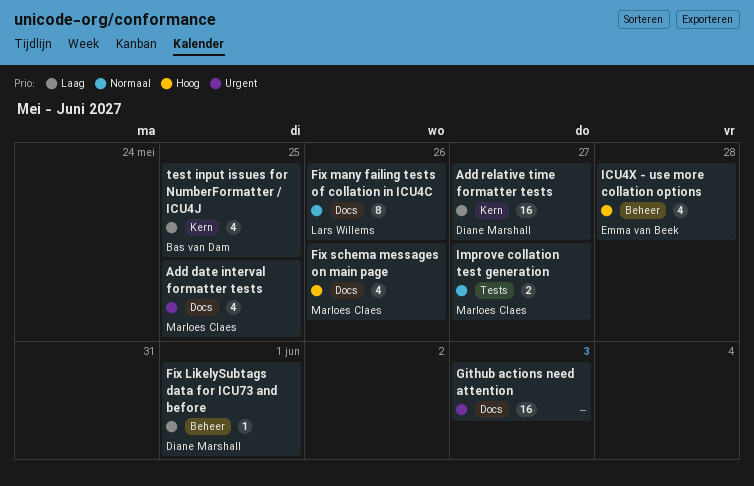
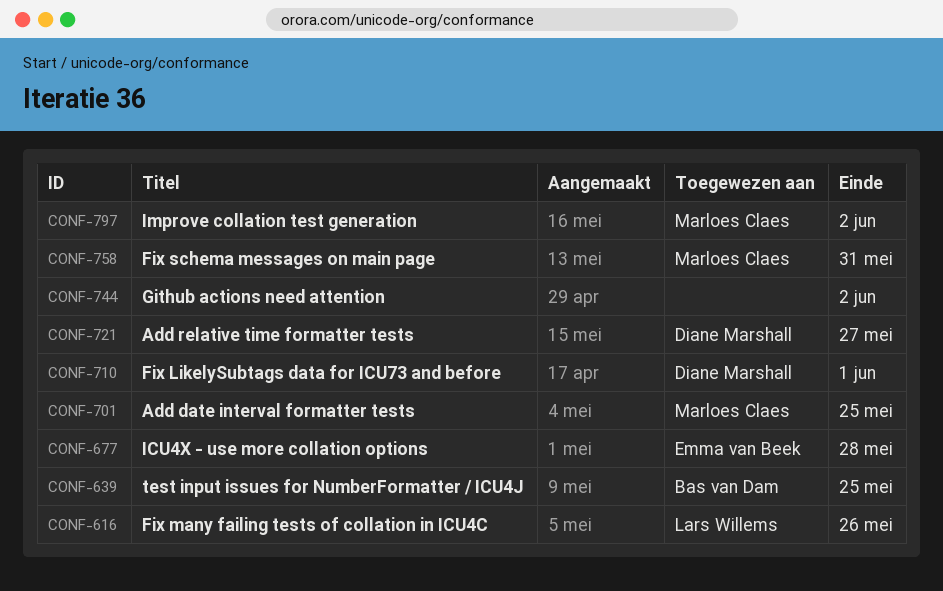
Fix schema messages on main page, due: May 26 -> May 31
Github actions need attention, due: Jun 3 -> Jun 2
Improve collation test generation, due: May 27 -> Jun 2

